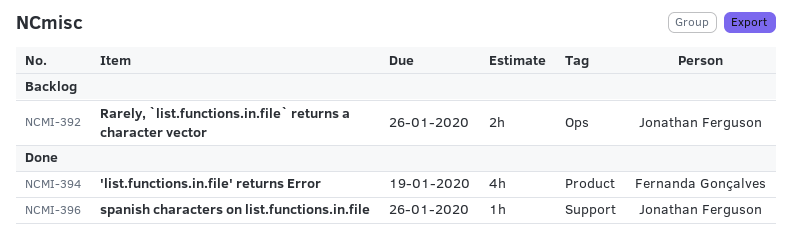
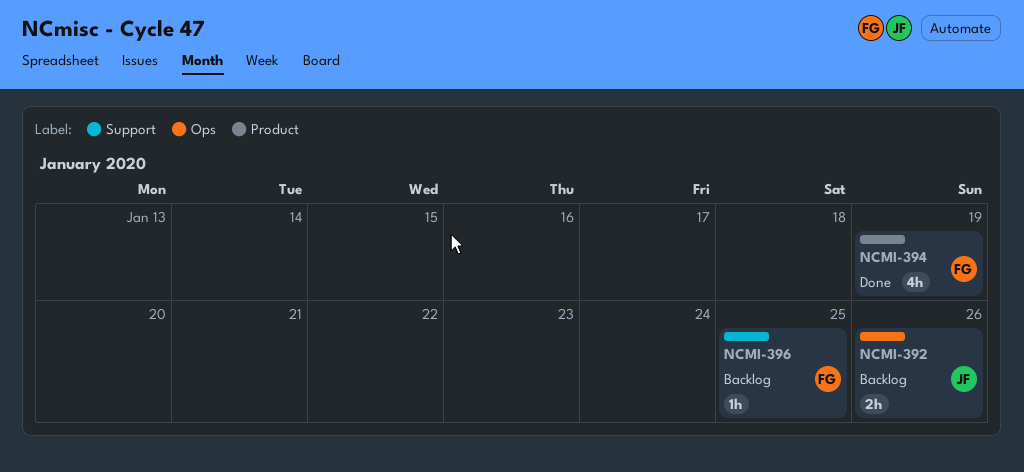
NCMI-396, status: Done -> Backlog
NCMI-396, owner: Jonathan Ferguson -> Fernanda Gonçalves
NCMI-396, due: Jan 26 -> Jan 25

